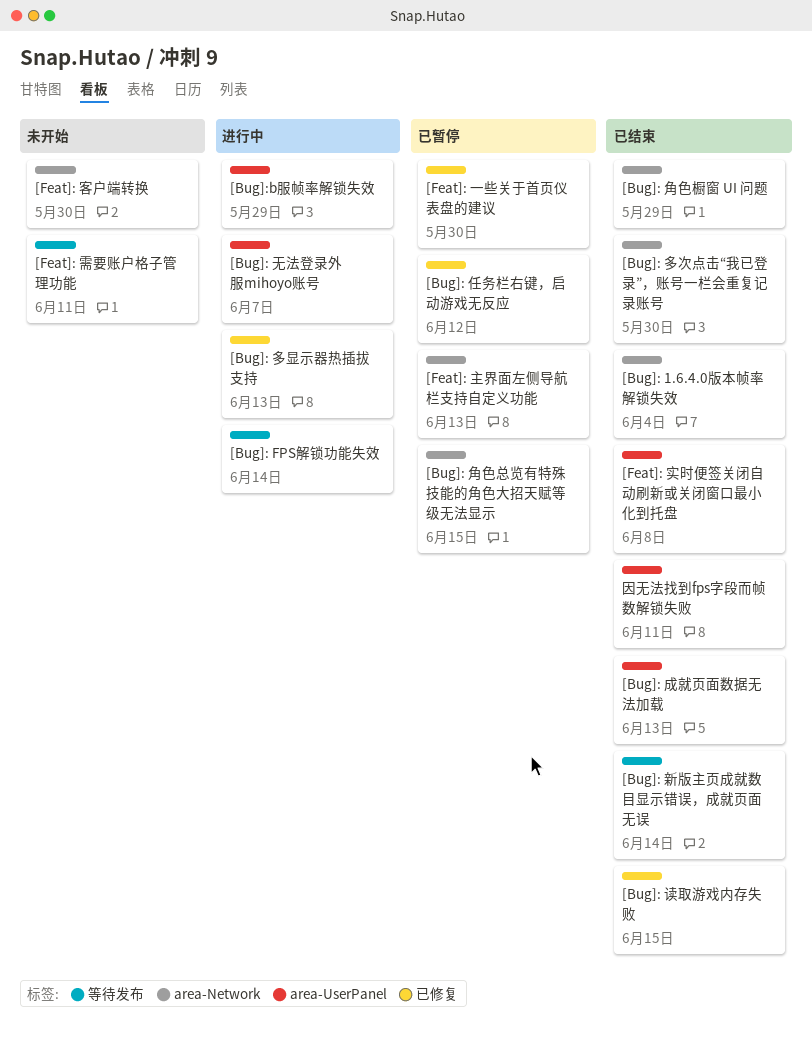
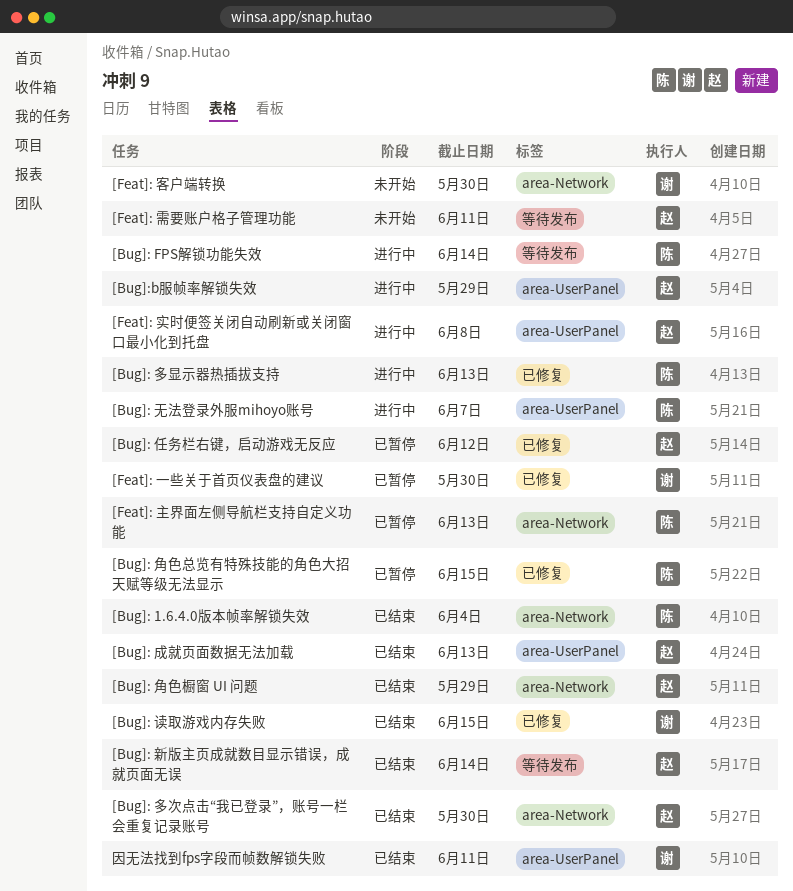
[Bug]: 角色总览有特殊技能的角色大招天赋等级无法显示, label: area-Network -> 已修复
[Feat]: 实时便签关闭自动刷新或关闭窗口最小化到托盘, status: 已结束 -> 进行中

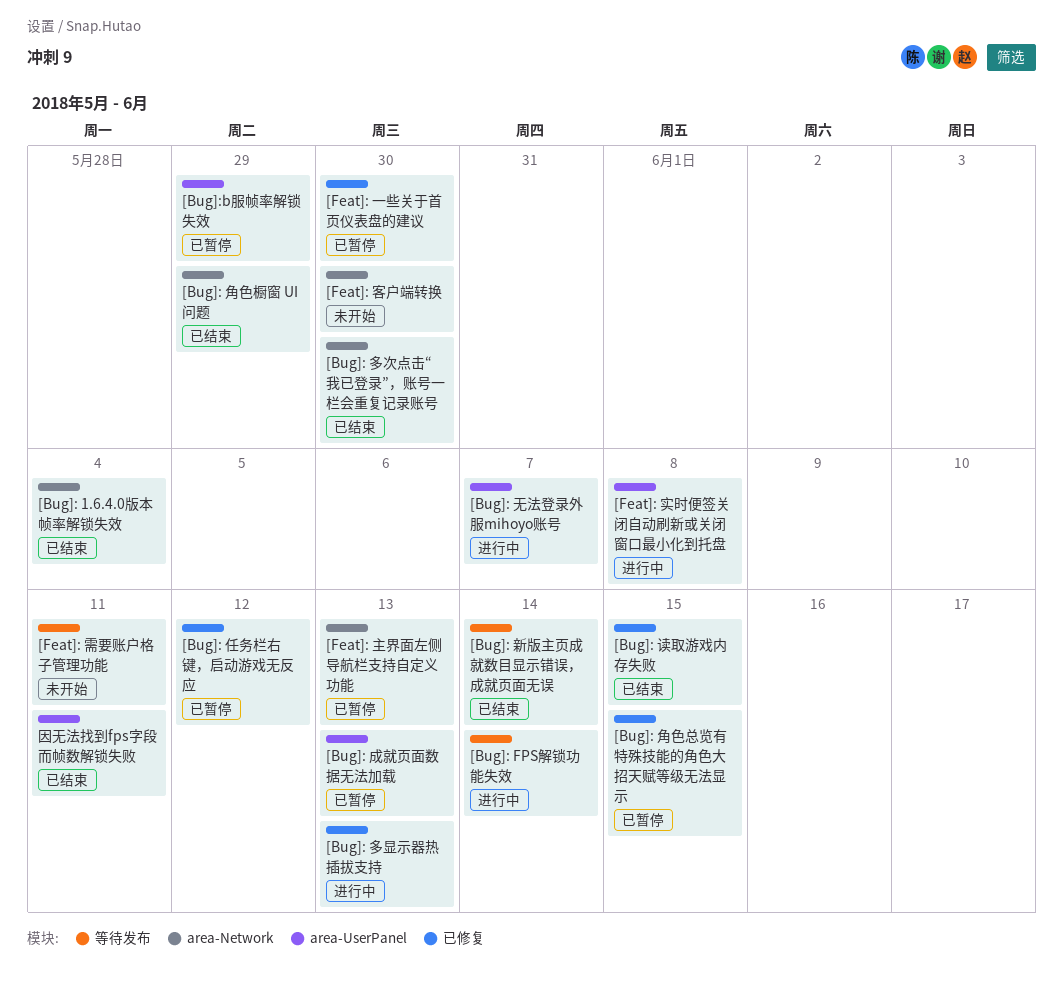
[Bug]: 成就页面数据无法加载, status: 已结束 -> 已暂停
[Bug]:b服帧率解锁失效, status: 进行中 -> 已暂停

